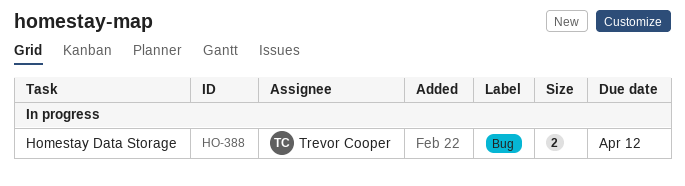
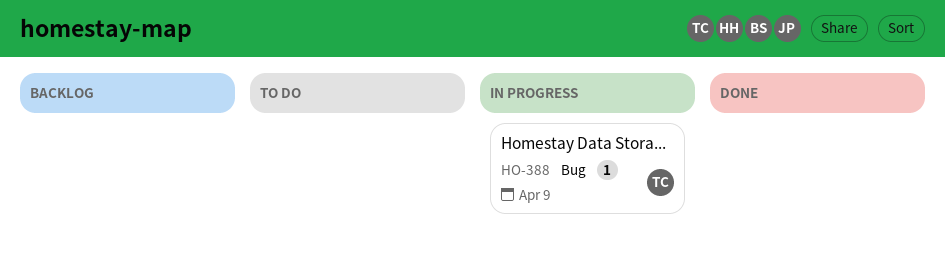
HO-388, estimate: 2 -> 1
HO-388, due: Apr 12 -> Apr 9

